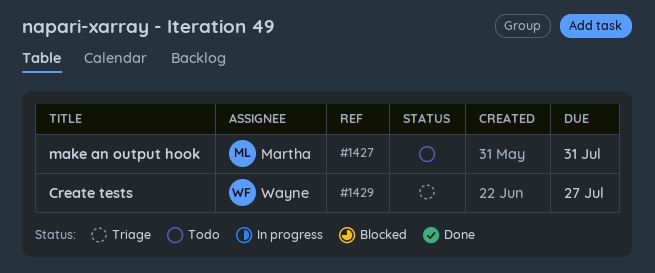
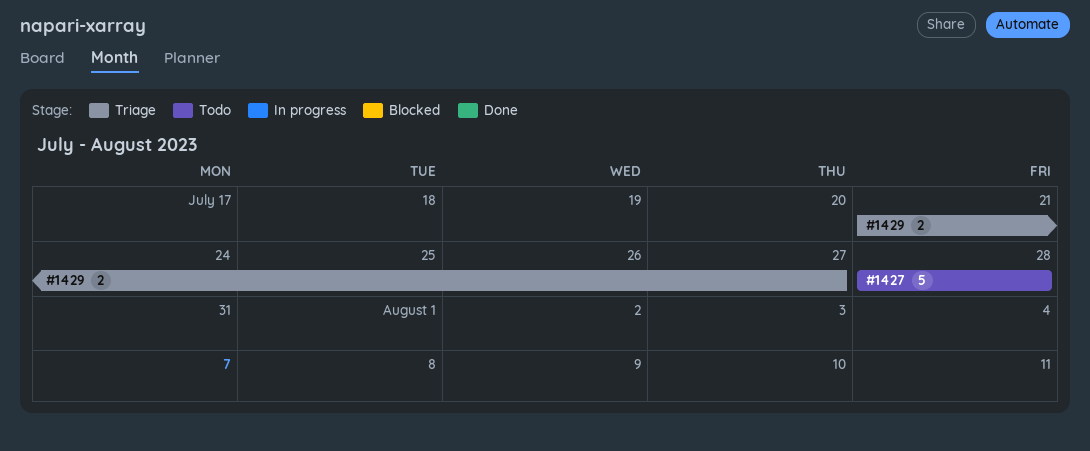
#1427, due: Jul 31 -> Jul 28

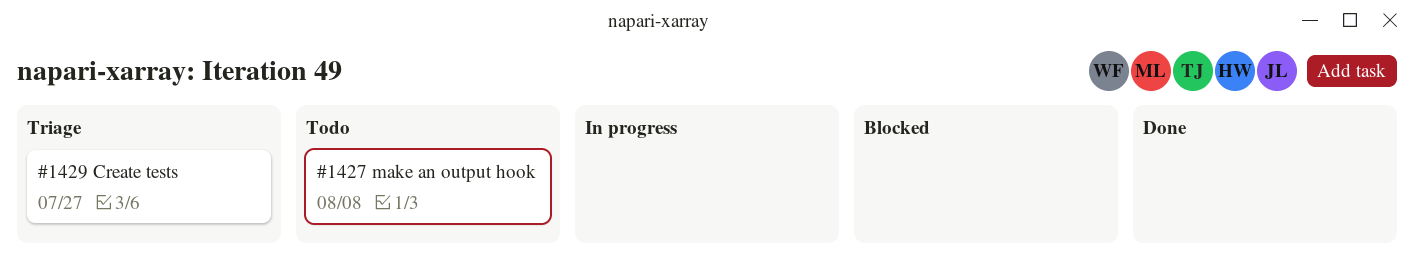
#1427, due: Jul 28 -> Aug 8

